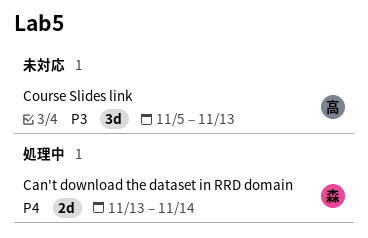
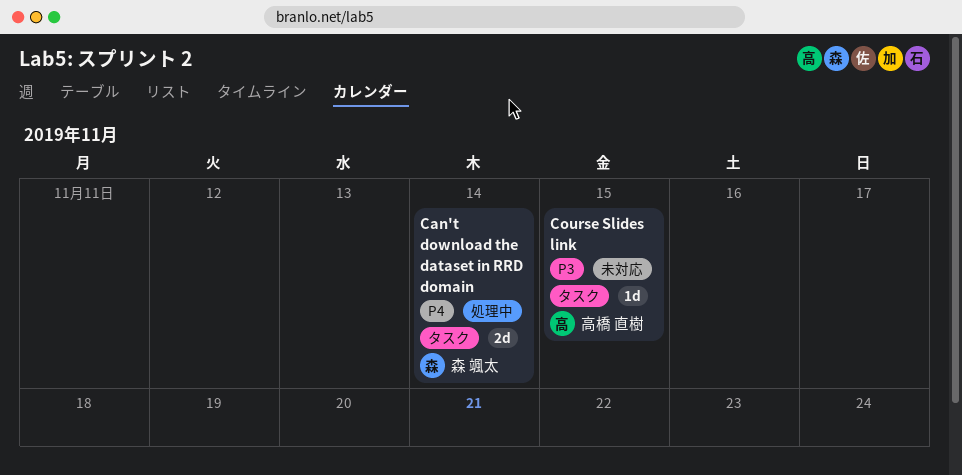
Course Slides link, estimate: 3d -> 1d
Course Slides link, due: Nov 13 -> Nov 15

